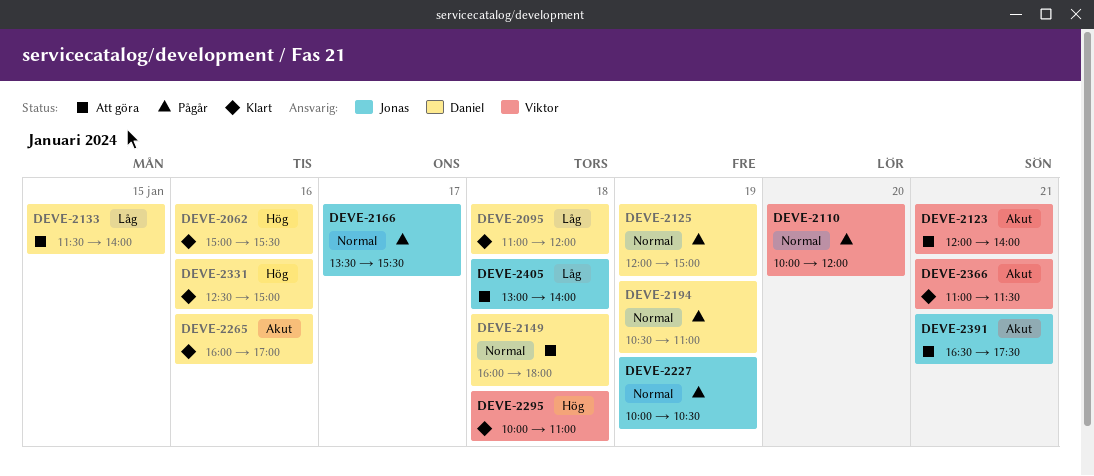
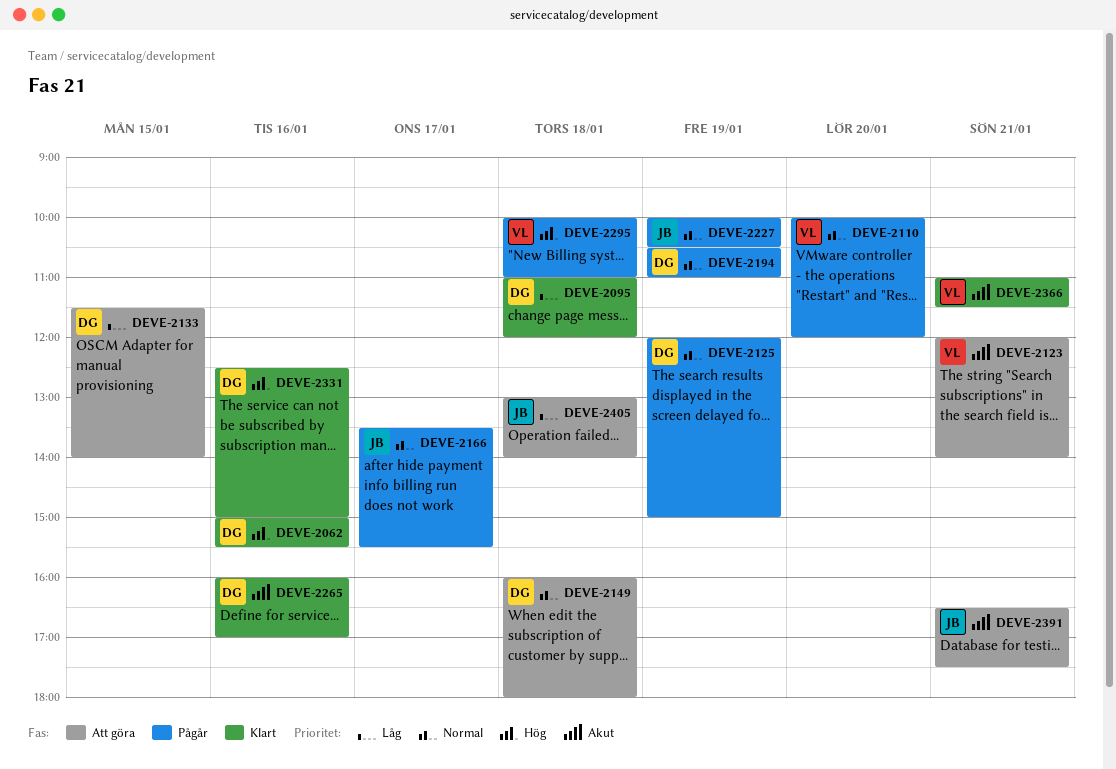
DEVE-2295, status: Klart -> Pågår

